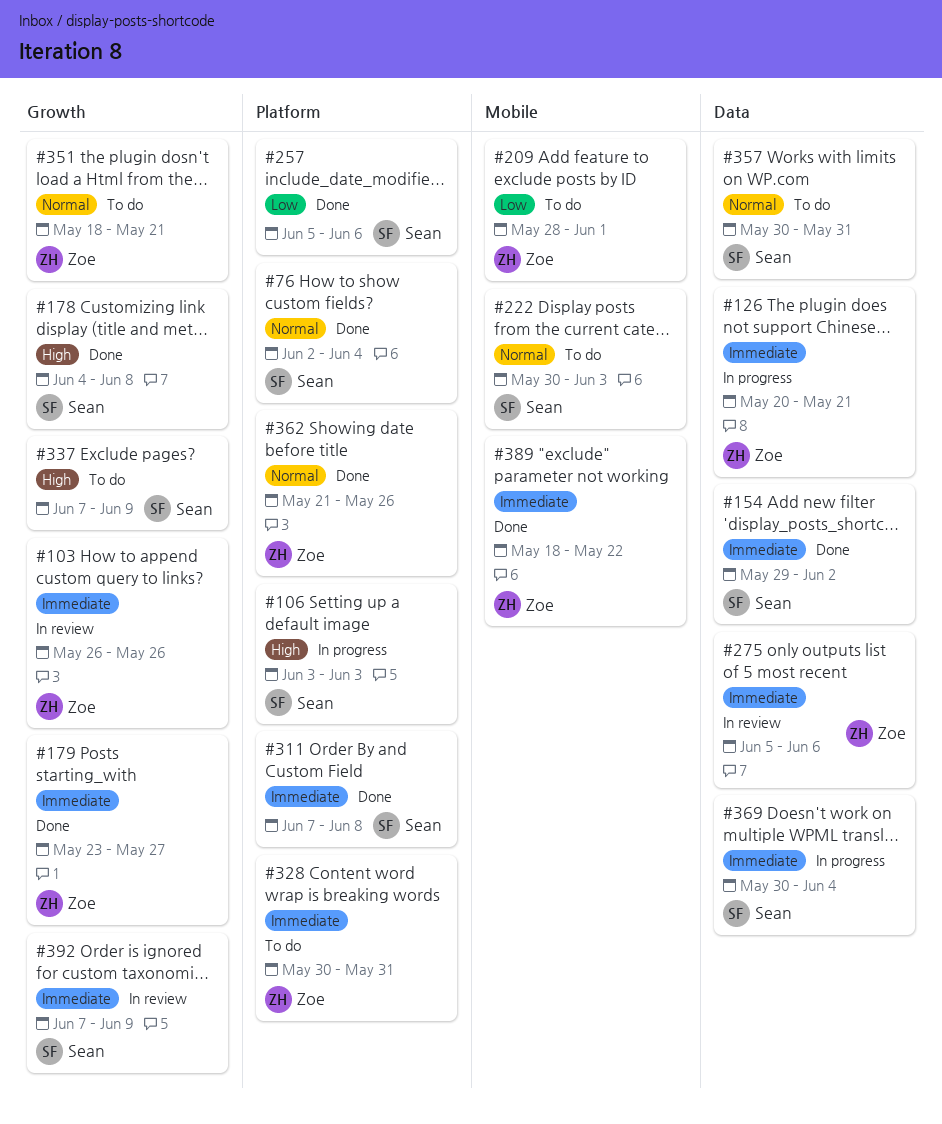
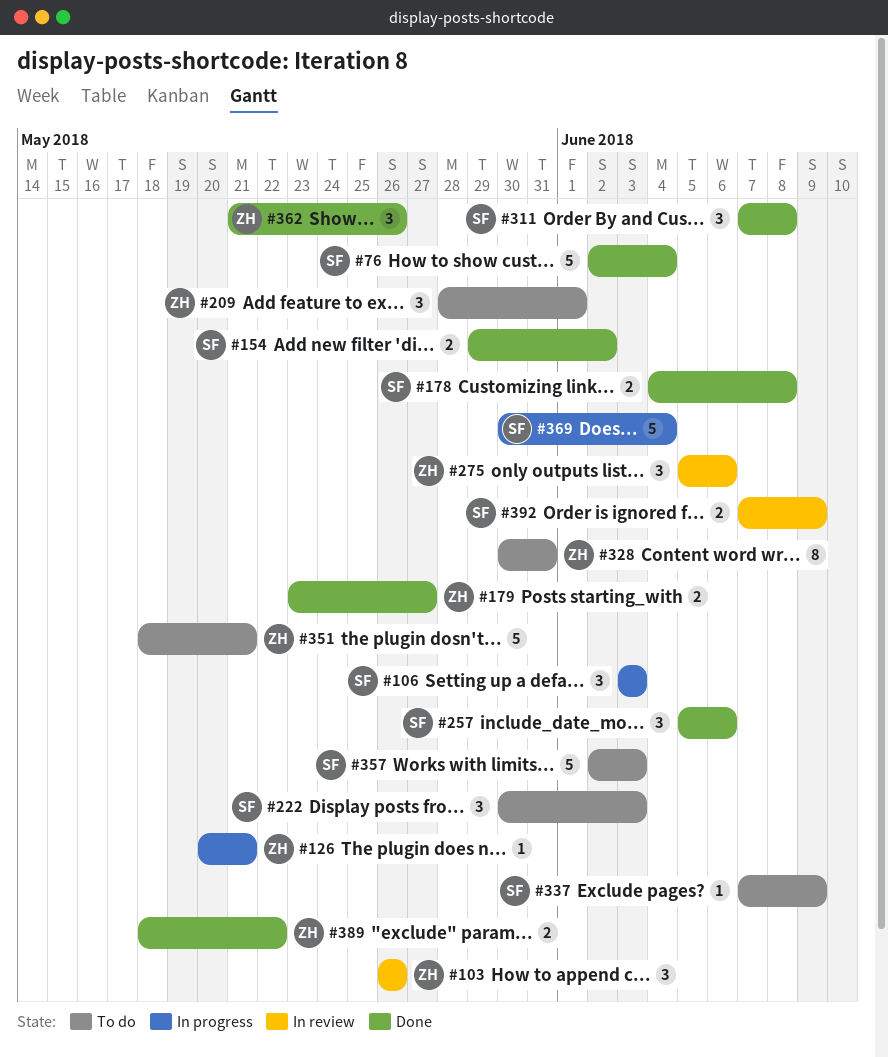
#357, start: May 30 -> Jun 2
#357, due: May 31 -> Jun 3

